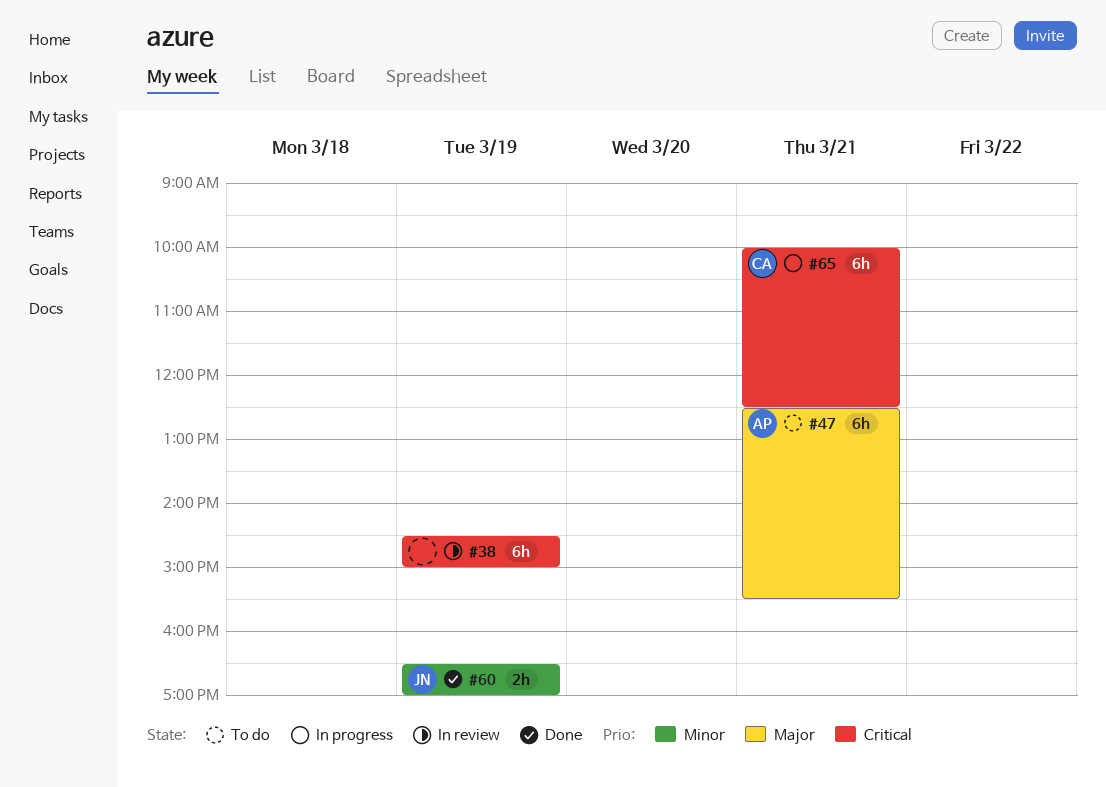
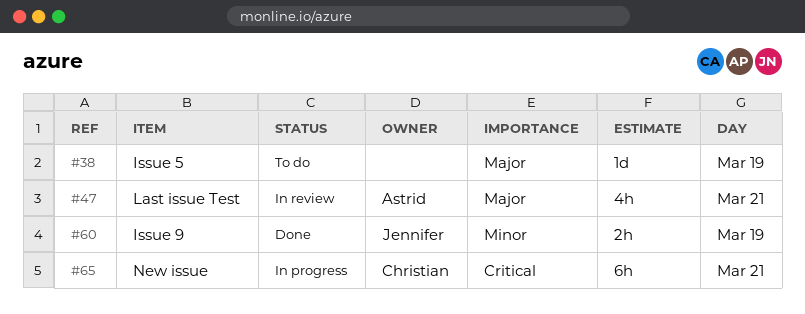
#38, status: In review -> To do
#38, priority: Critical -> Major
#38, estimate: 6h -> 1d
#47, status: To do -> In review
#47, estimate: 6h -> 4h

